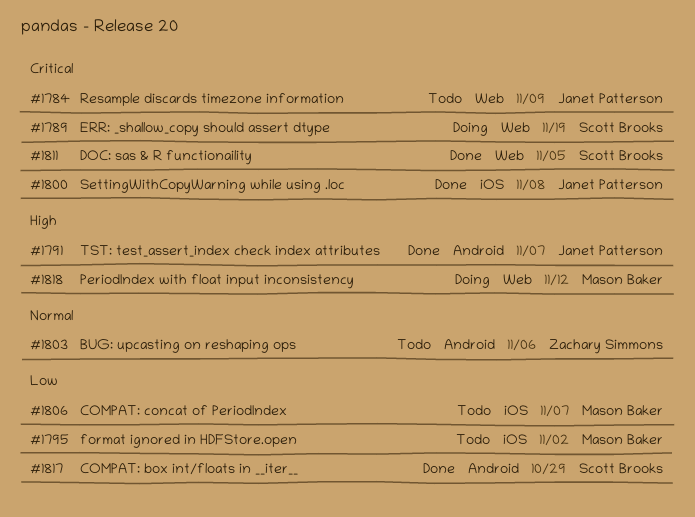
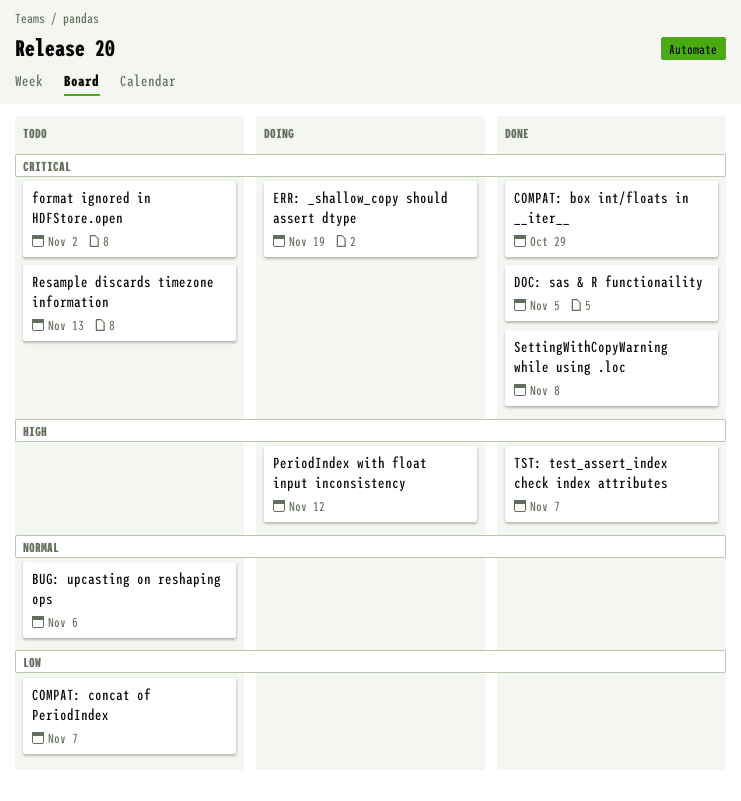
COMPAT: box int/floats in __iter__, priority: Low -> Critical
format ignored in HDFStore.open, priority: Low -> Critical
Resample discards timezone information, due: Nov 9 -> Nov 13

